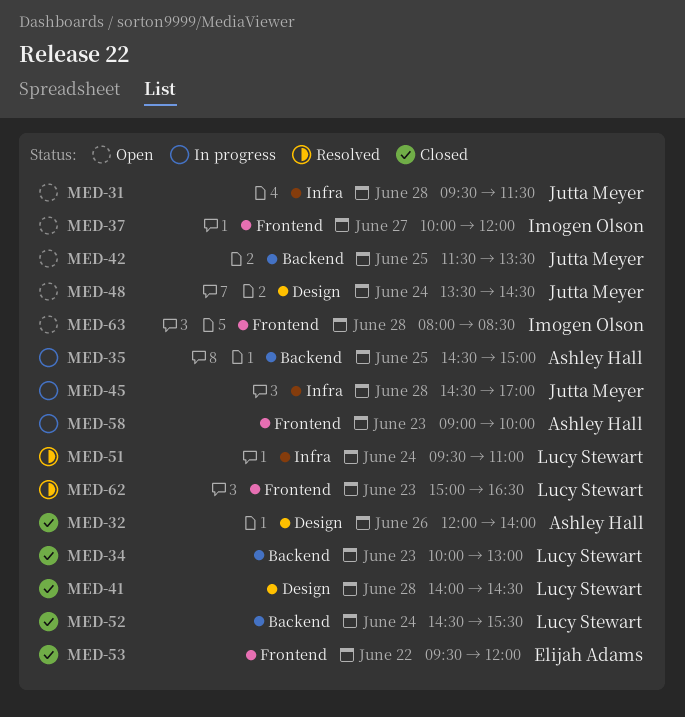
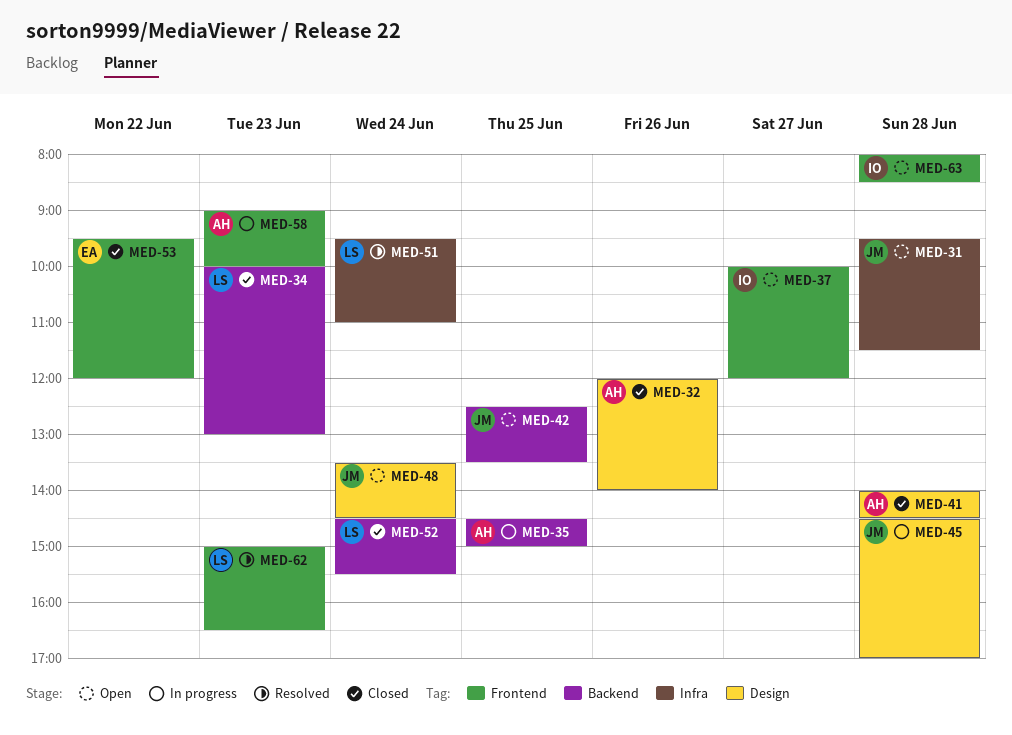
MED-41, owner: Lucy Stewart -> Ashley Hall
MED-42, begins: 11:30 -> 12:30
MED-45, label: Infra -> Design

